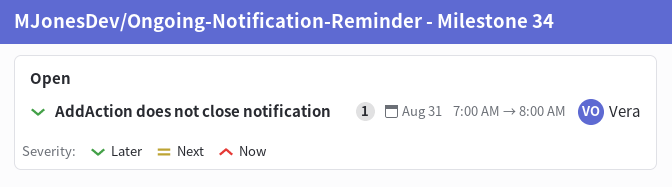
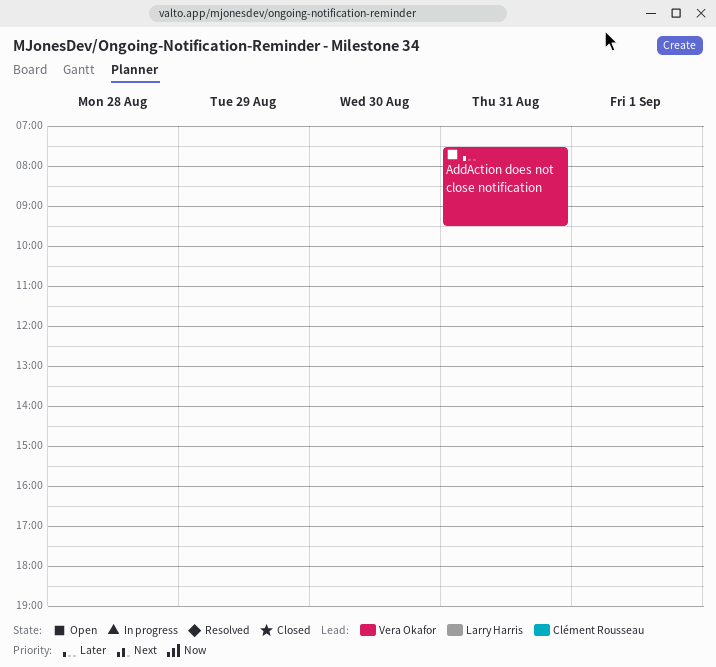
AddAction does not close notification, begins: 07:00 -> 07:30
AddAction does not close notification, ends: 08:00 -> 09:30

